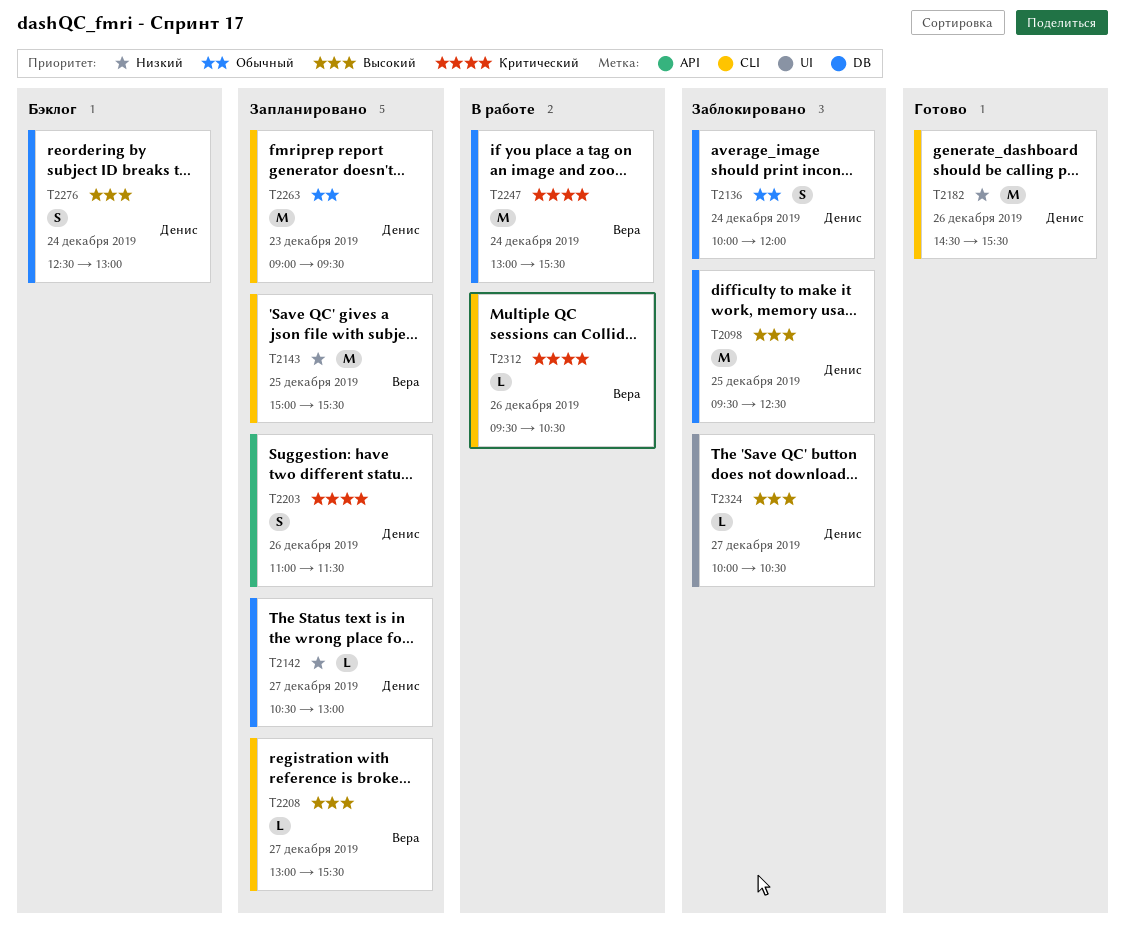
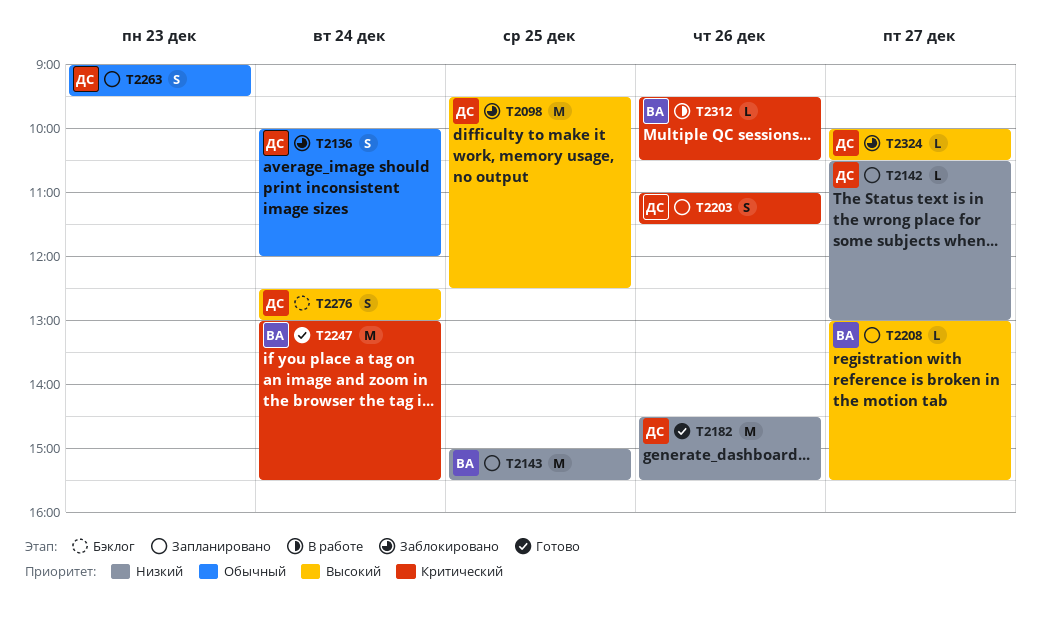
T2247, status: В работе -> Готово
T2263, estimate: M -> S

